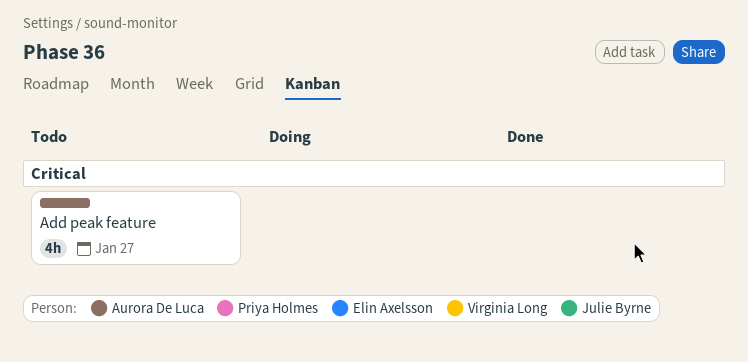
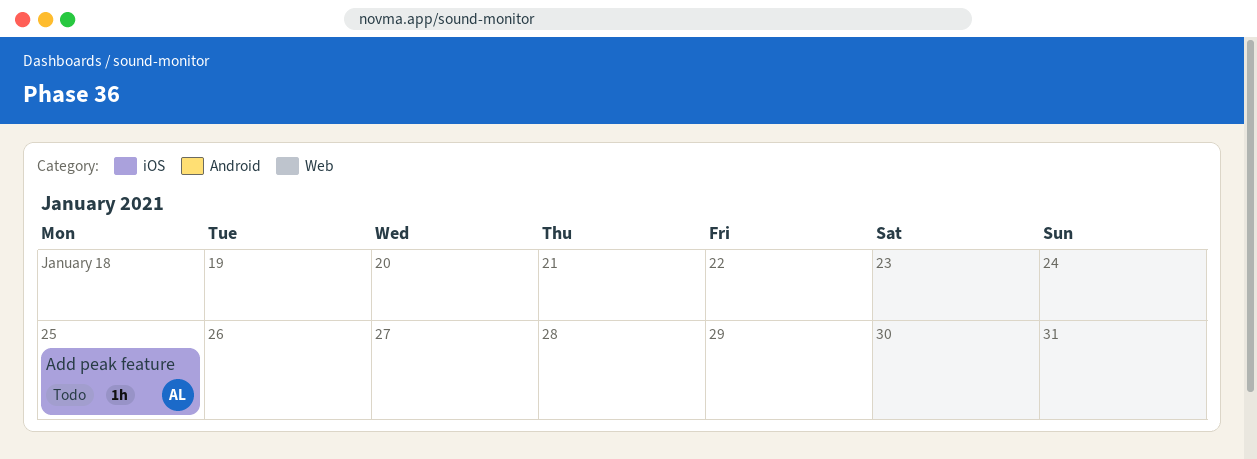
Add peak feature, estimate: 4h -> 1h
Add peak feature, due: Jan 27 -> Jan 25

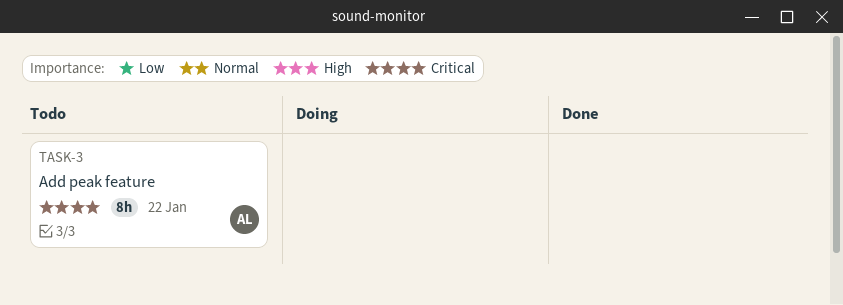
Add peak feature, estimate: 1h -> 8h
Add peak feature, due: Jan 25 -> Jan 22

